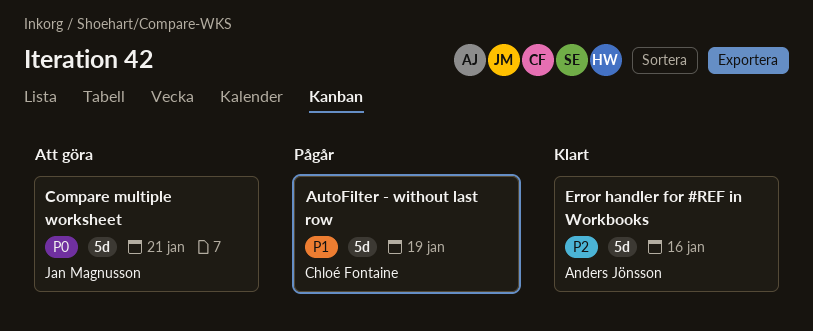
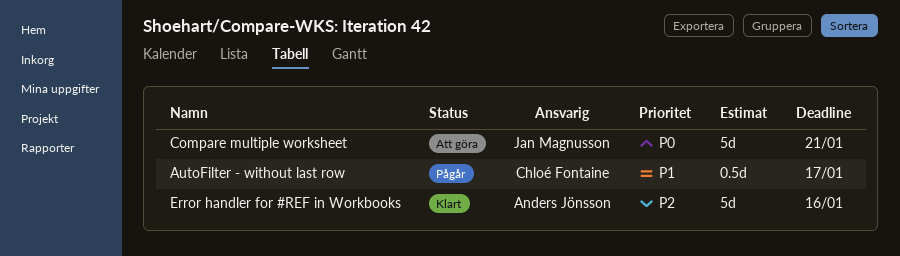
AutoFilter - without last row, estimate: 5d -> 0.5d
AutoFilter - without last row, due: Jan 19 -> Jan 17

